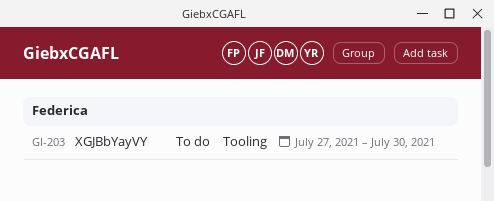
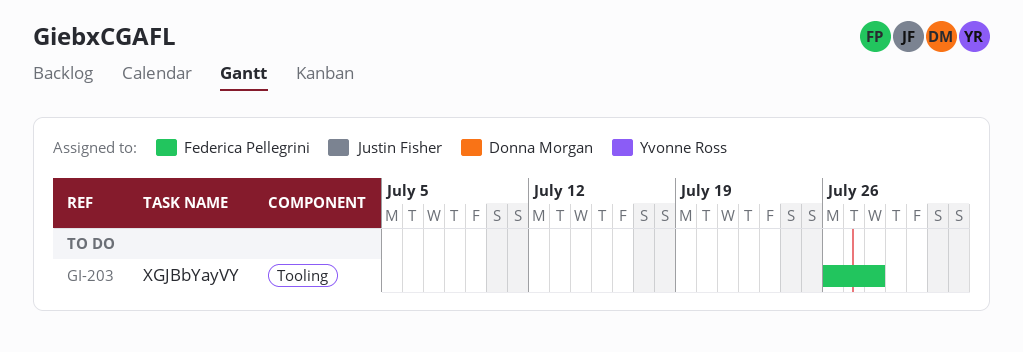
GI-203, start: Jul 27 -> Jul 26
GI-203, due: Jul 30 -> Jul 28

